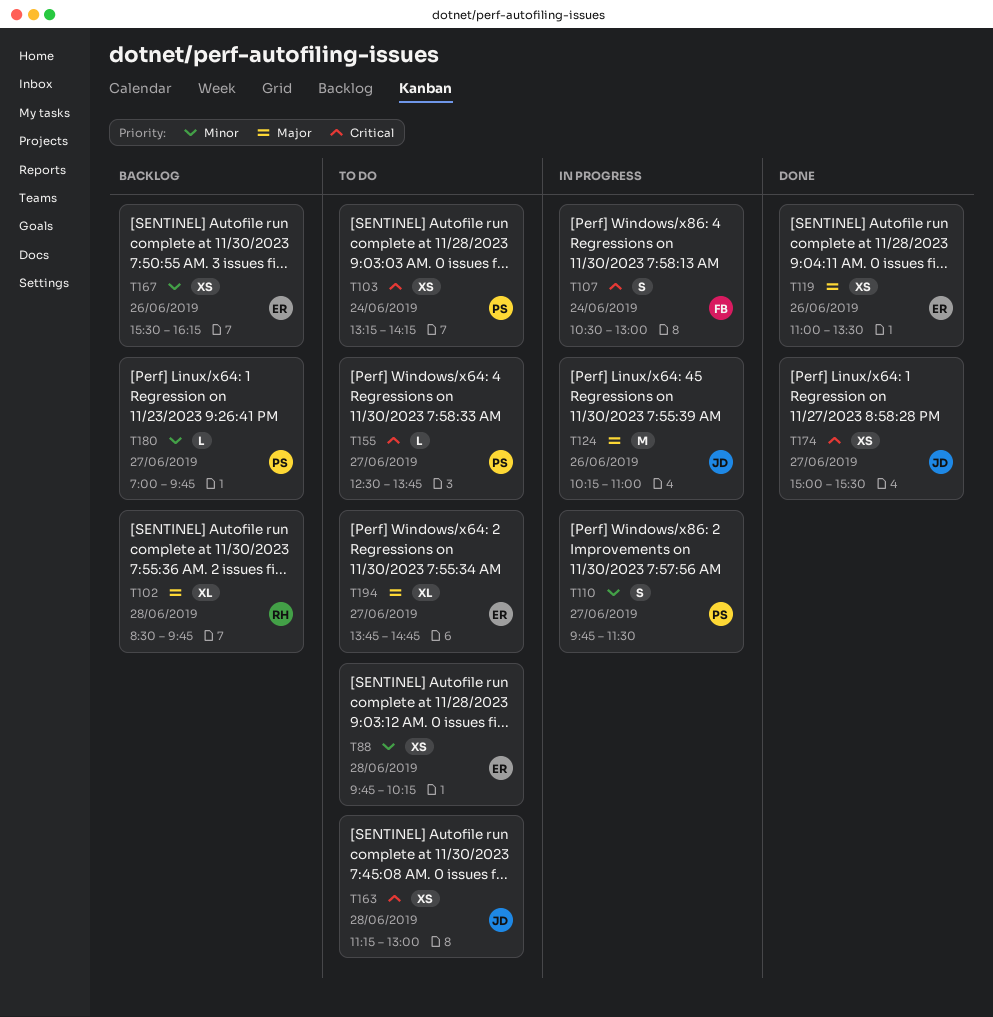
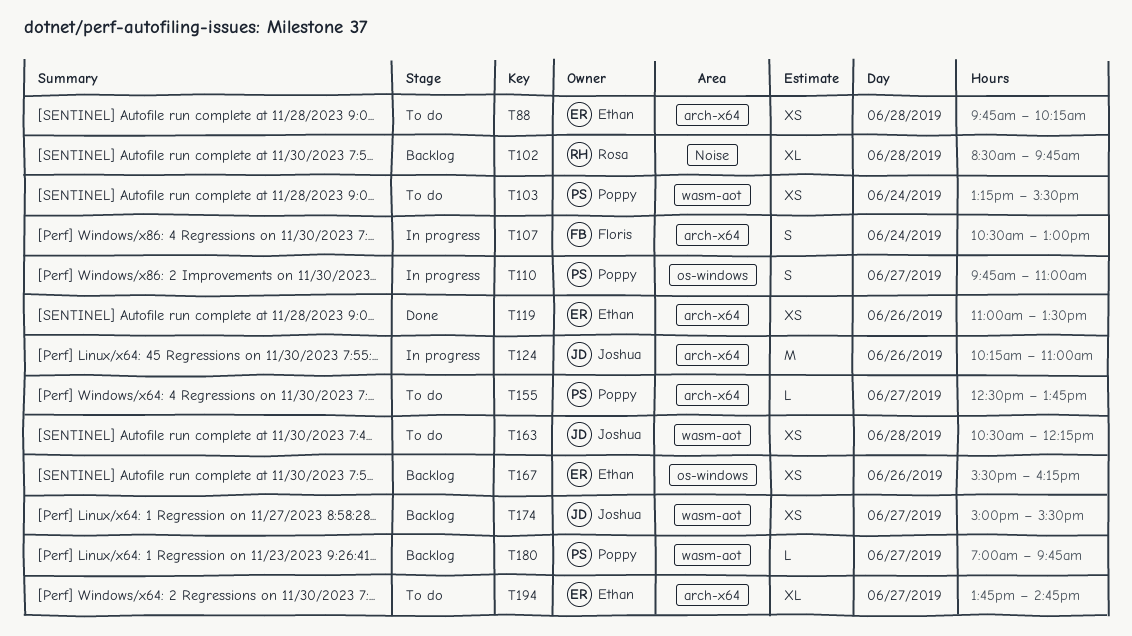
T103, ends: 14:15 -> 15:30
T110, ends: 11:30 -> 11:00
T163, begins: 11:15 -> 10:30
T163, ends: 13:00 -> 12:15
T174, status: Done -> Backlog

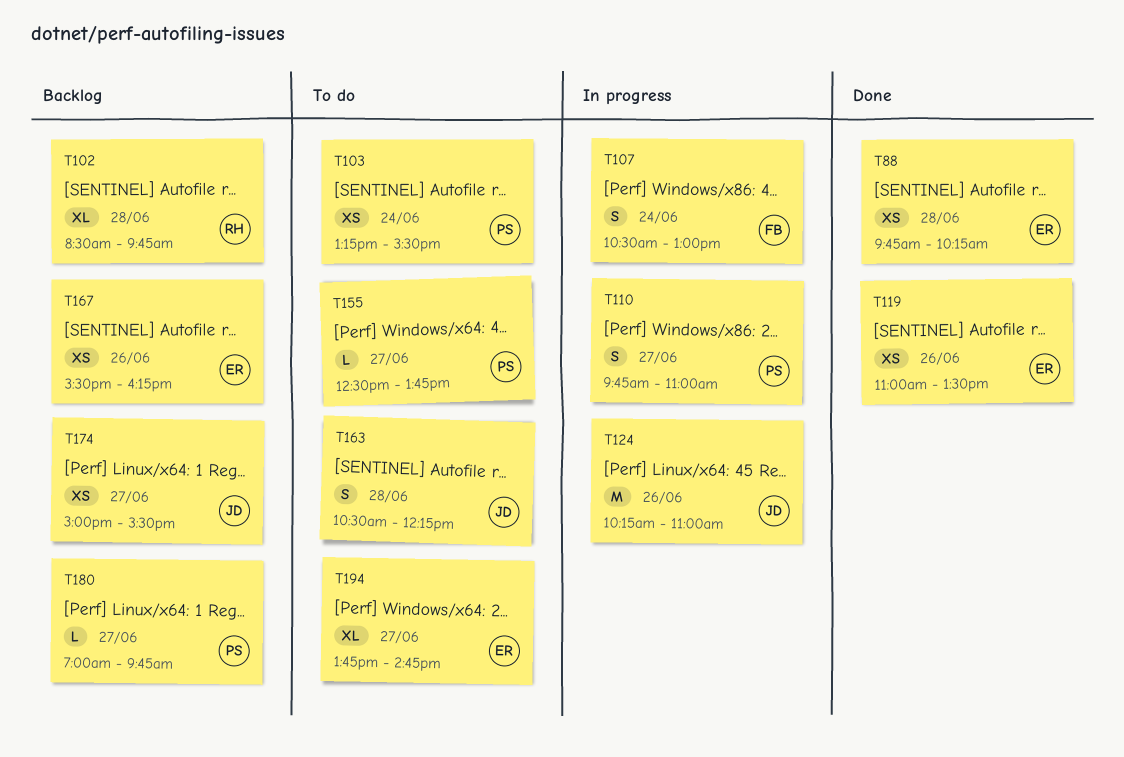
T88, status: To do -> Done
T163, estimate: XS -> S

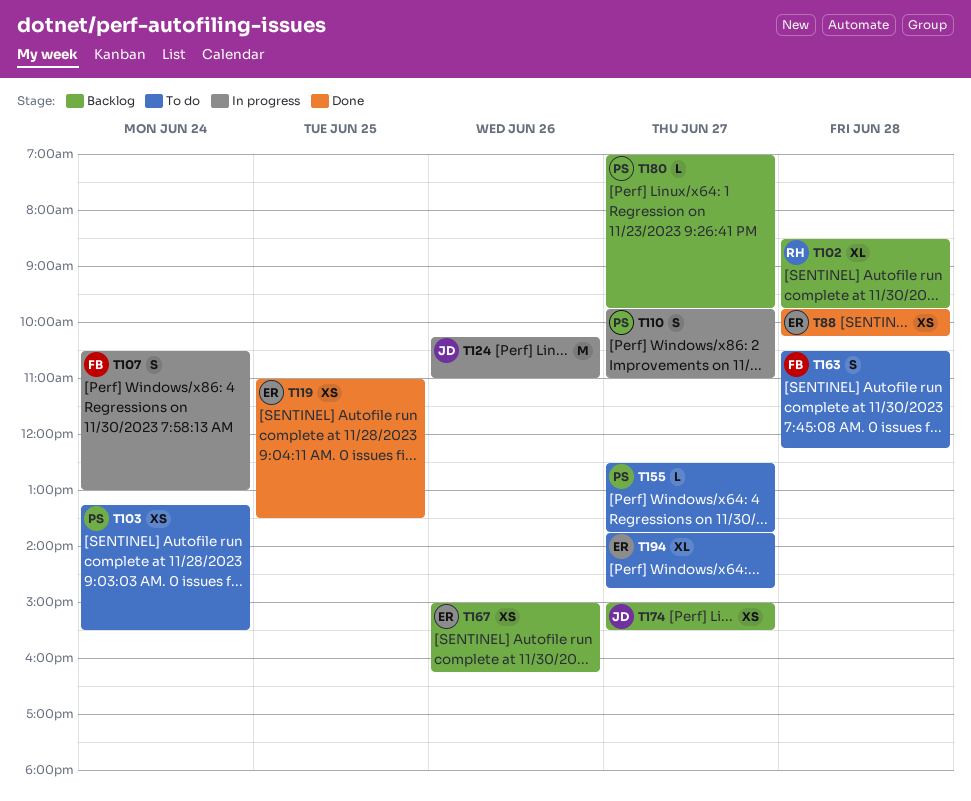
T119, day: Jun 26 -> Jun 25
T163, owner: JD -> FB
T167, begins: 15:30 -> 15:00

